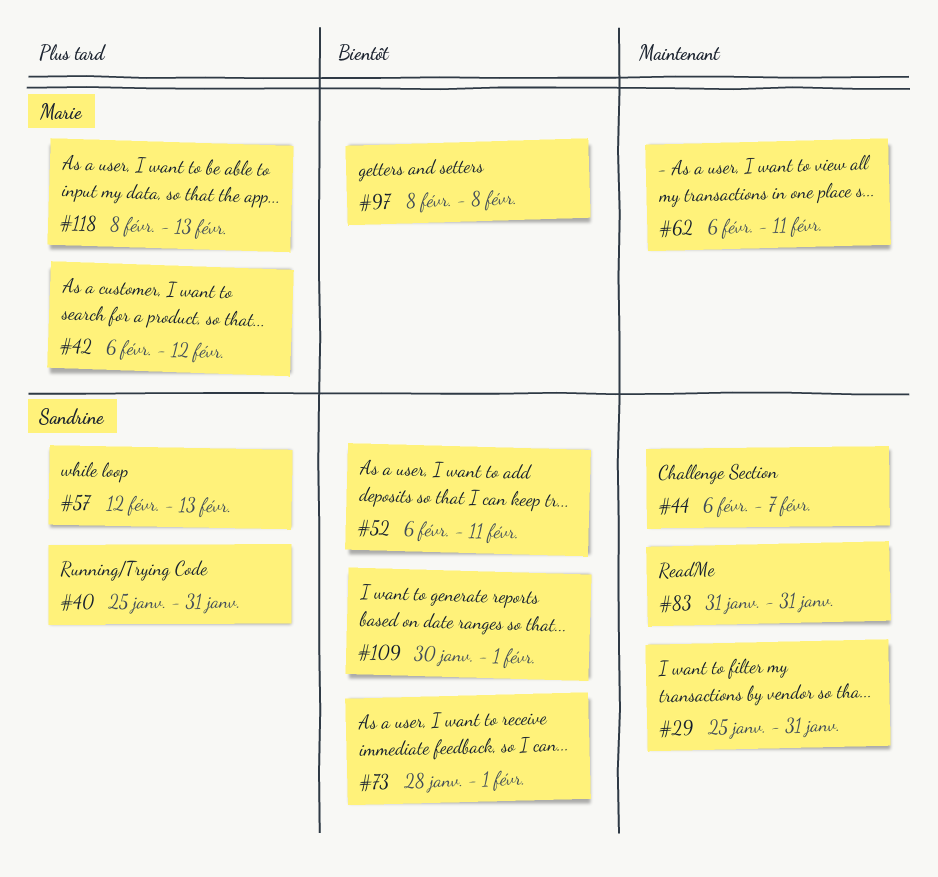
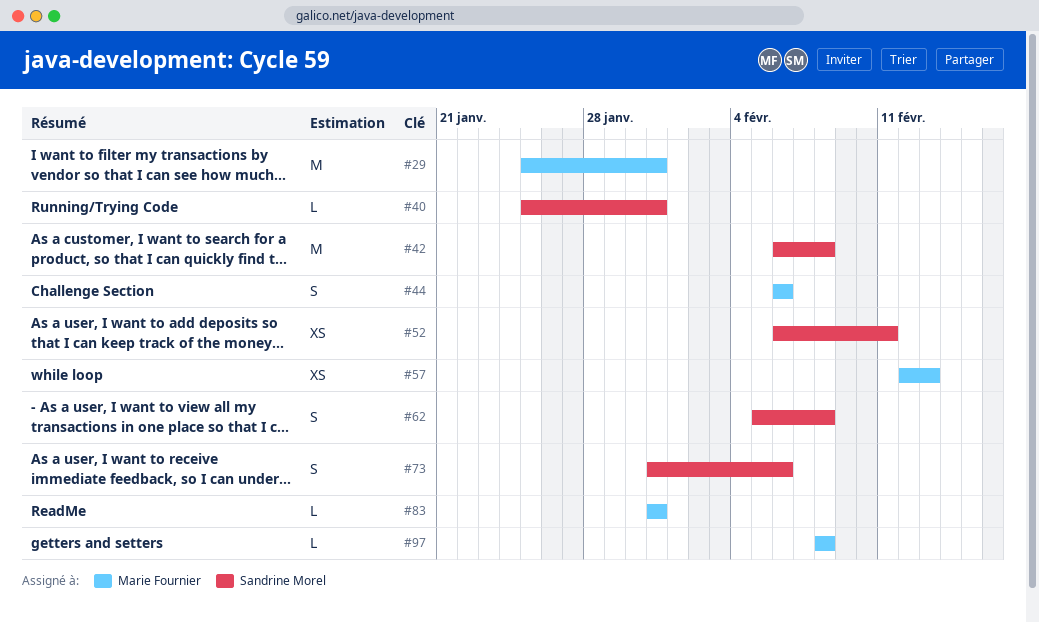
#29, owner: Sandrine Morel -> Marie Fournier
#42, owner: Marie Fournier -> Sandrine Morel
#42, due: Feb 12 -> Feb 8
#44, owner: Sandrine Morel -> Marie Fournier
#44, due: Feb 7 -> Feb 6
#57, owner: Sandrine Morel -> Marie Fournier
#62, owner: Marie Fournier -> Sandrine Morel
#62, start: Feb 6 -> Feb 5
#62, due: Feb 11 -> Feb 8
#73, start: Jan 28 -> Jan 31
#73, due: Feb 1 -> Feb 6
#83, owner: Sandrine Morel -> Marie Fournier
#109: present -> none
#118: present -> none

